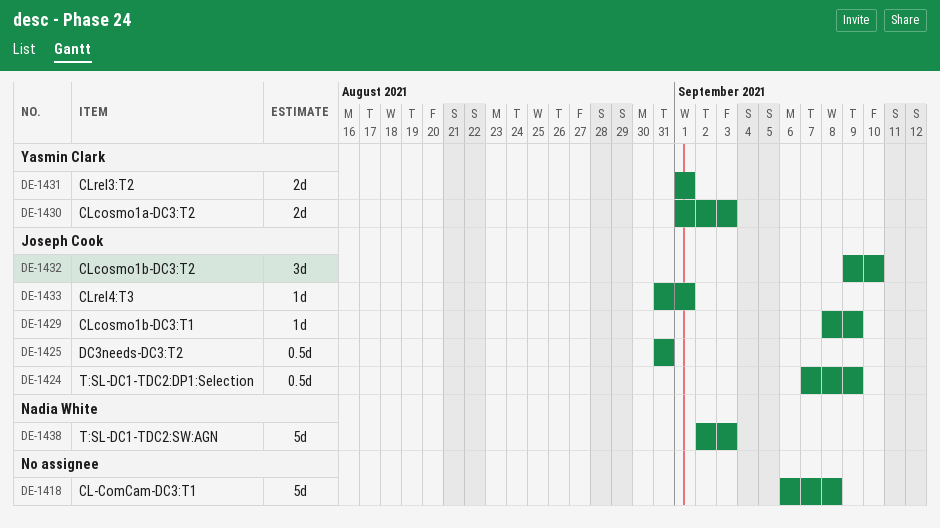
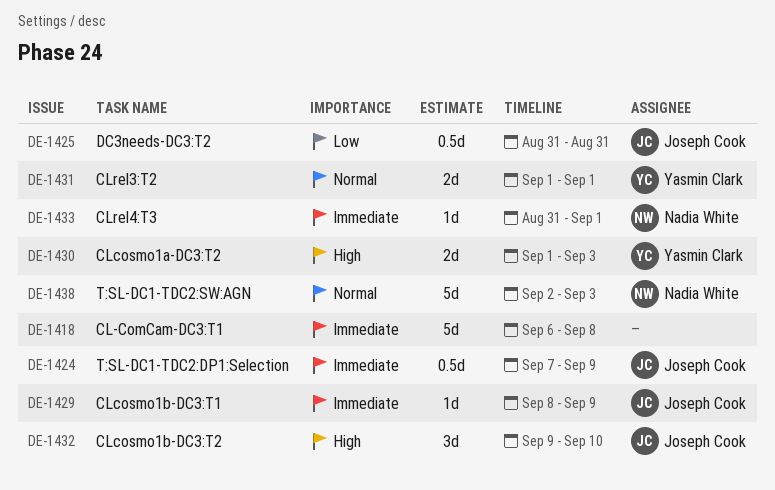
DE-1433, owner: Joseph Cook -> Nadia White

